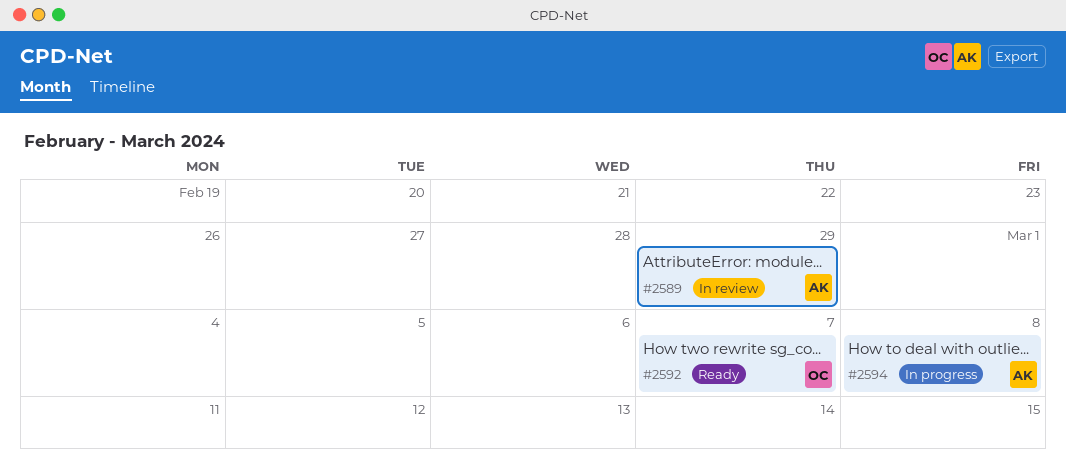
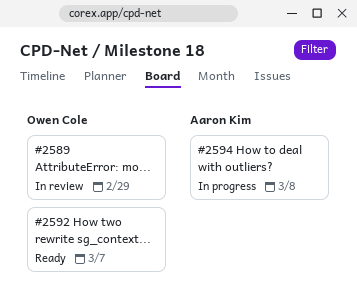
#2589, owner: Aaron Kim -> Owen Cole

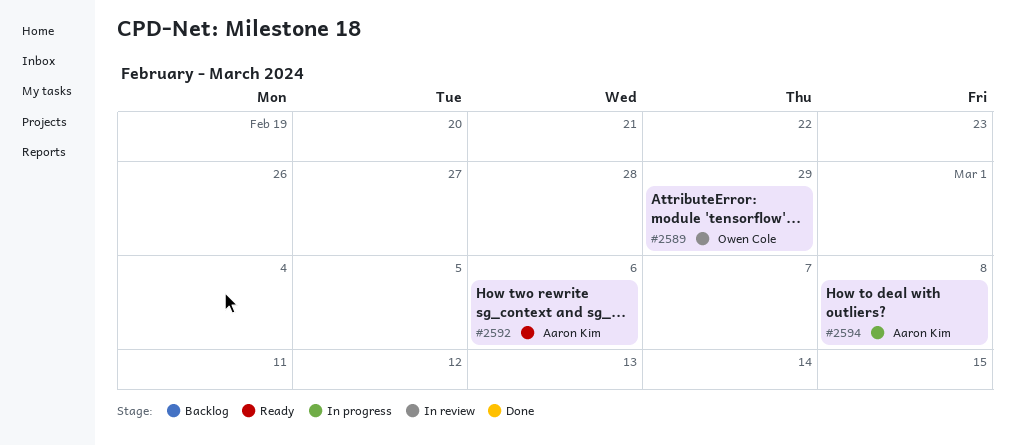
#2592, owner: Owen Cole -> Aaron Kim
#2592, due: Mar 7 -> Mar 6

